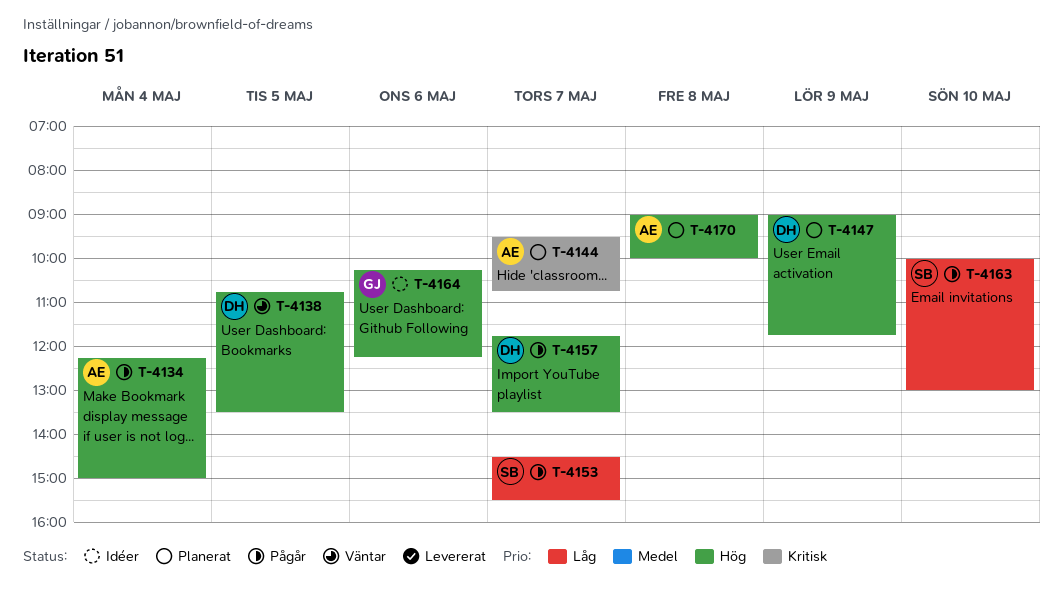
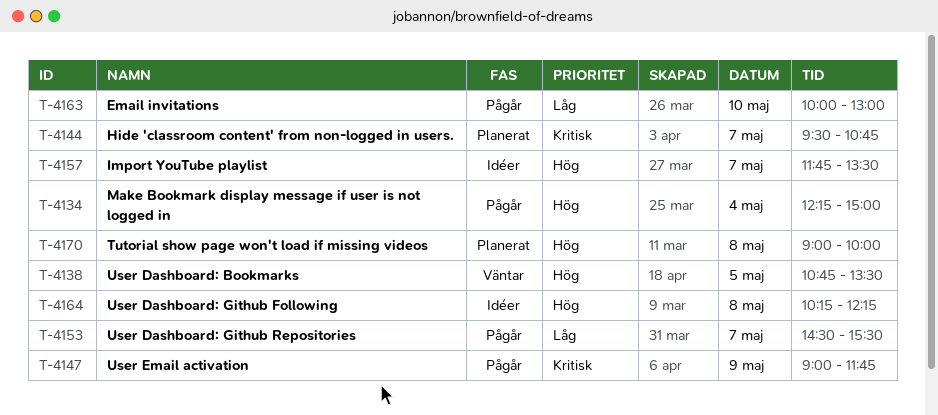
T-4147, status: Planerat -> Pågår
T-4147, priority: Hög -> Kritisk
T-4157, status: Pågår -> Idéer
T-4164, day: May 6 -> May 8

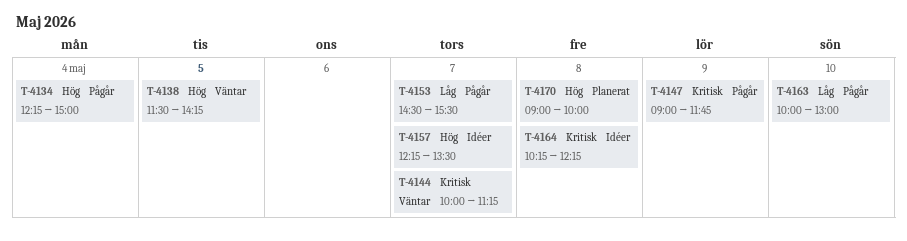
T-4138, begins: 10:45 -> 11:30
T-4138, ends: 13:30 -> 14:15
T-4144, status: Planerat -> Väntar
T-4144, begins: 09:30 -> 10:00
T-4144, ends: 10:45 -> 11:15
T-4157, begins: 11:45 -> 12:15
T-4164, priority: Hög -> Kritisk

